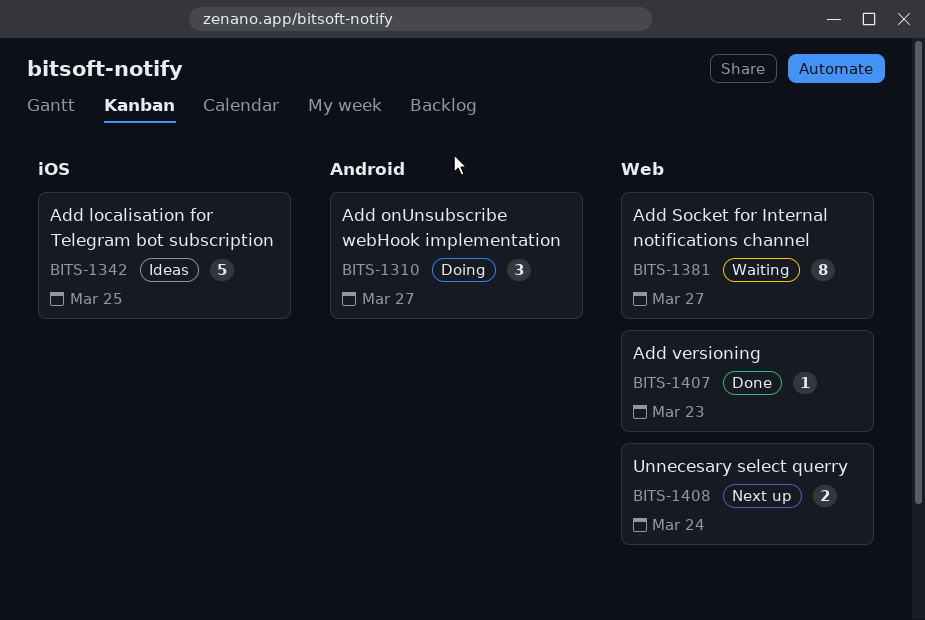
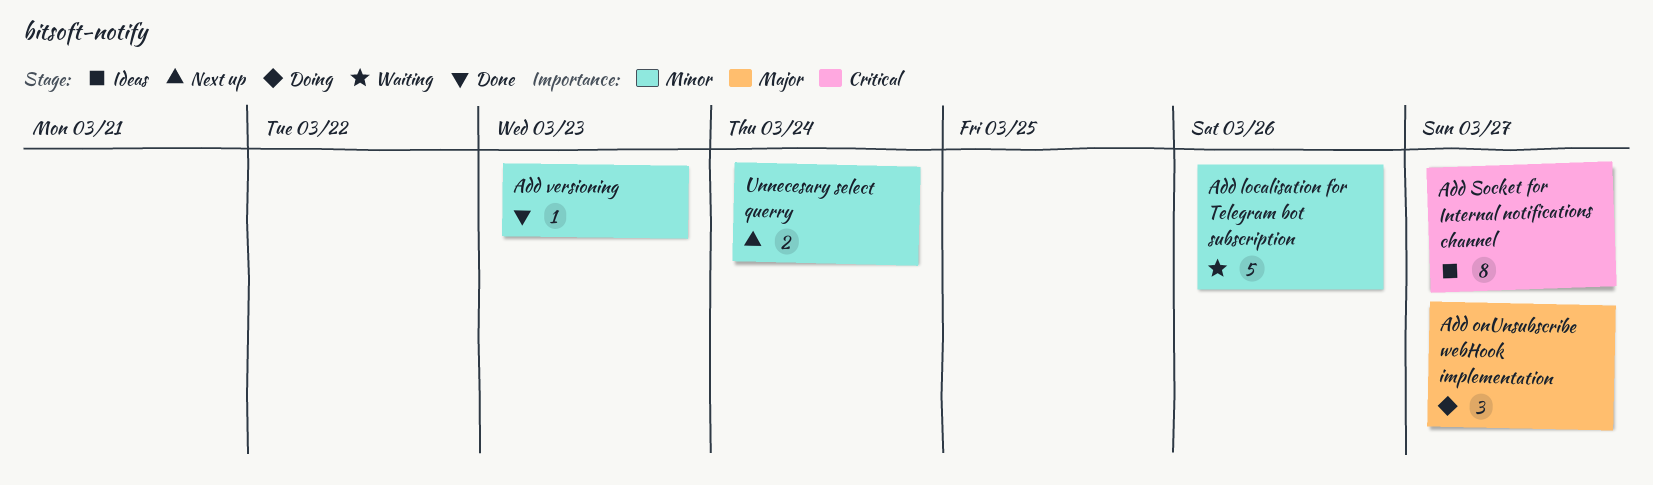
Add localisation for Telegram bot subscription, status: Ideas -> Waiting
Add localisation for Telegram bot subscription, due: Mar 25 -> Mar 26
Add Socket for Internal notifications channel, status: Waiting -> Ideas

